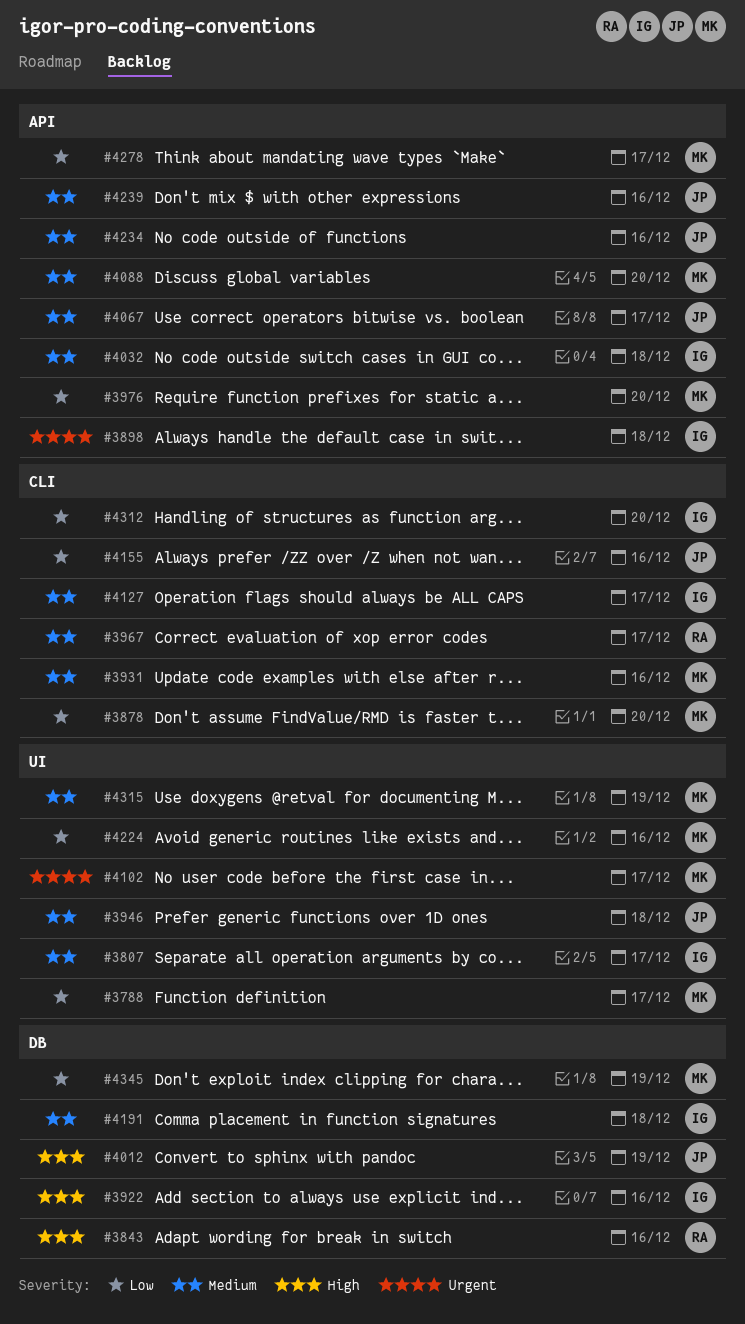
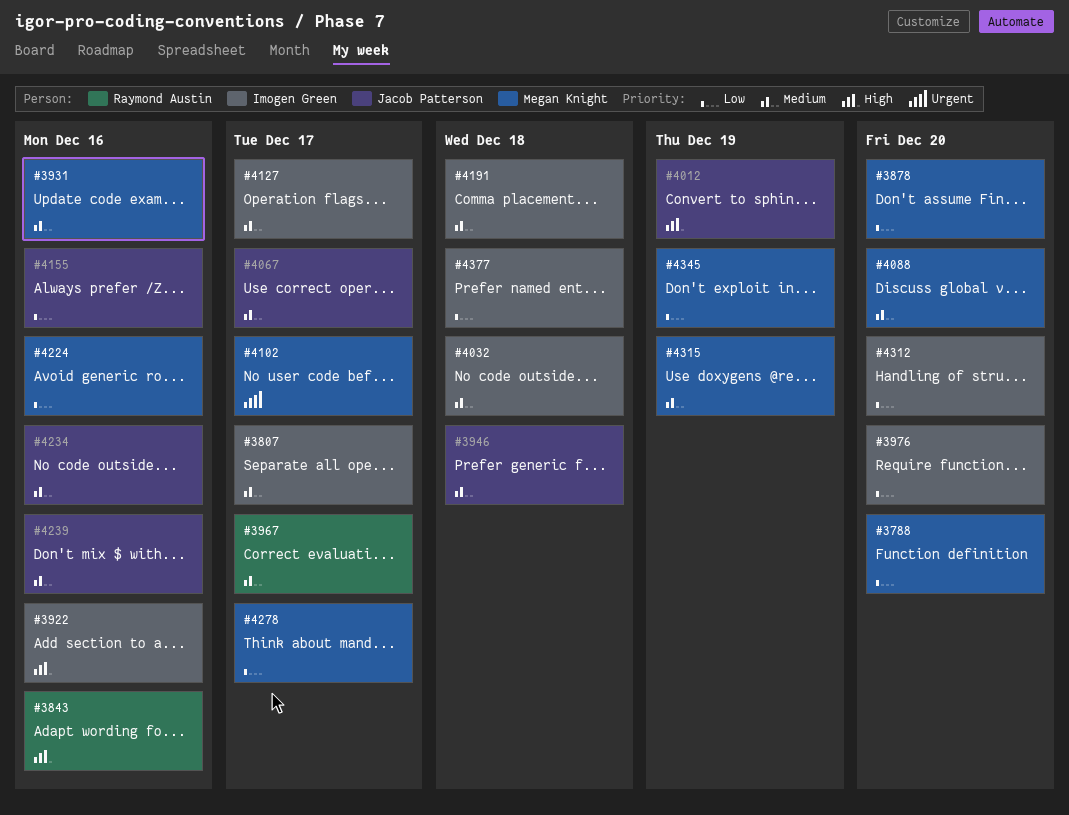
#3788, due: Dec 17 -> Dec 20
#3898: present -> none
#3976, owner: Megan Knight -> Imogen Green
#4377: none -> present

